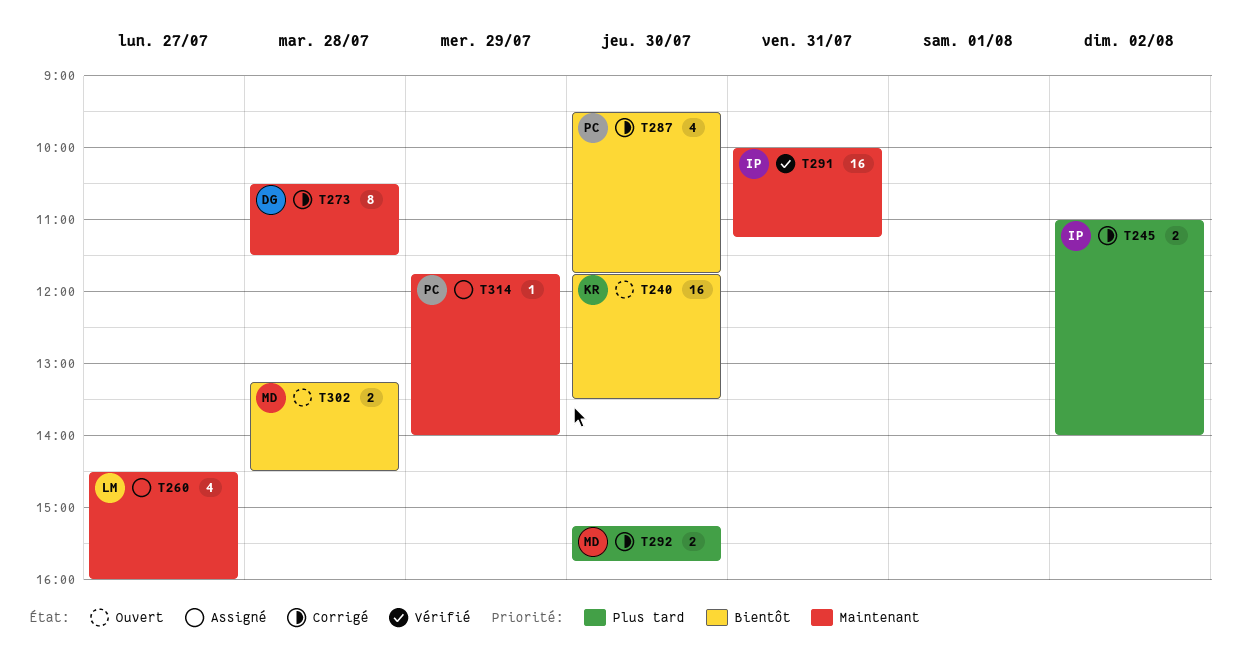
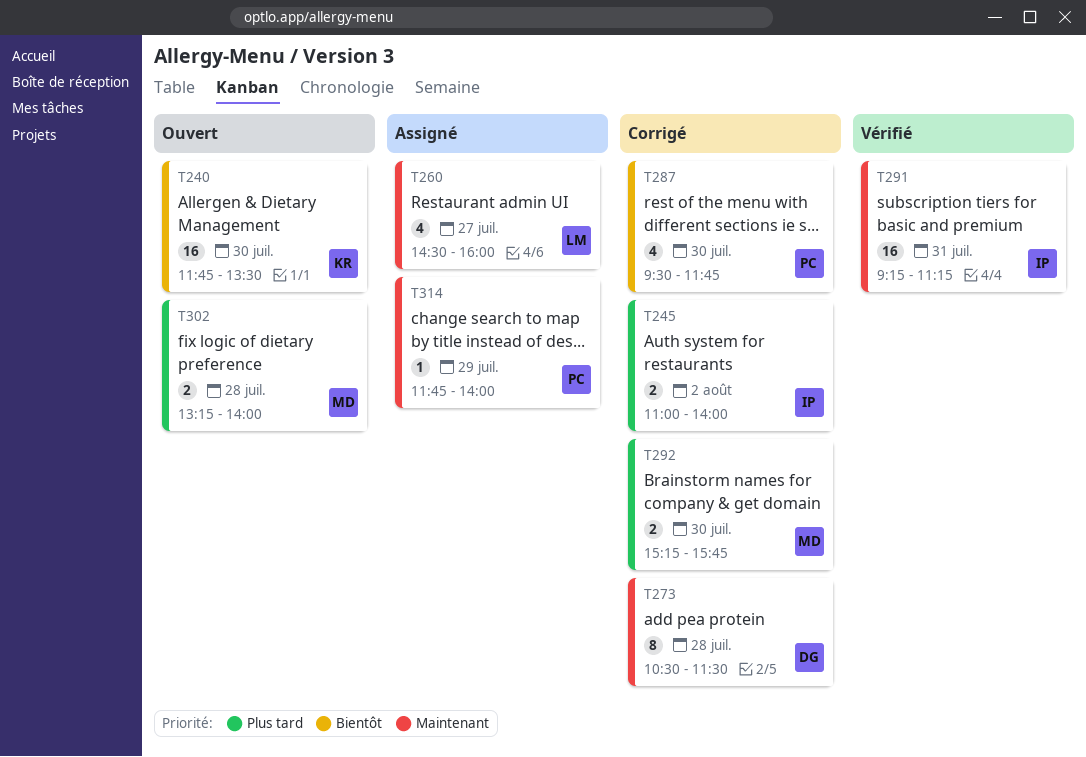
T291, begins: 10:00 -> 09:15
T302, priority: Bientôt -> Plus tard
T302, ends: 14:30 -> 14:00

